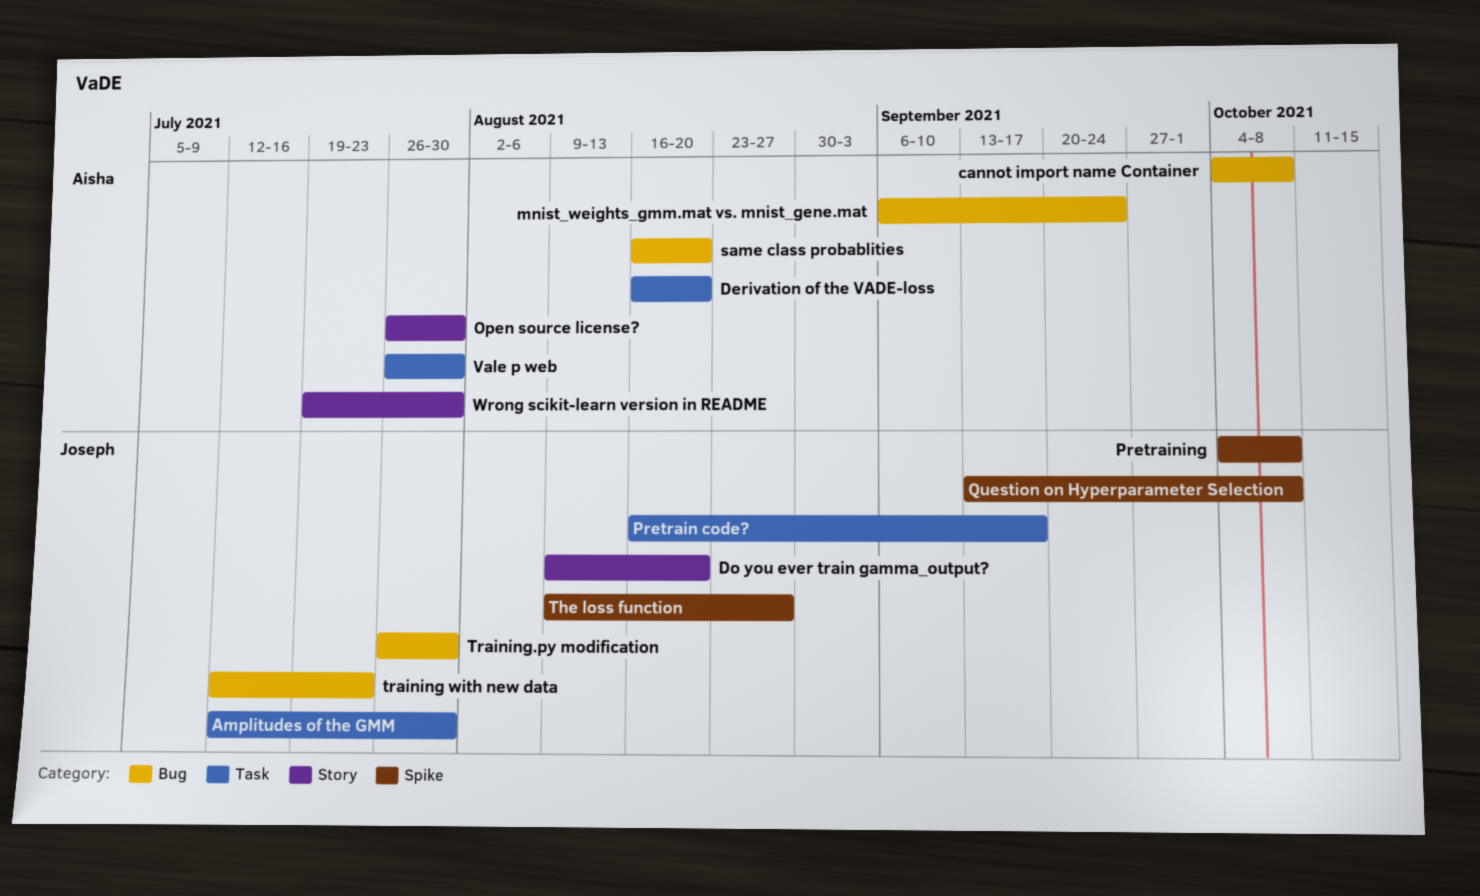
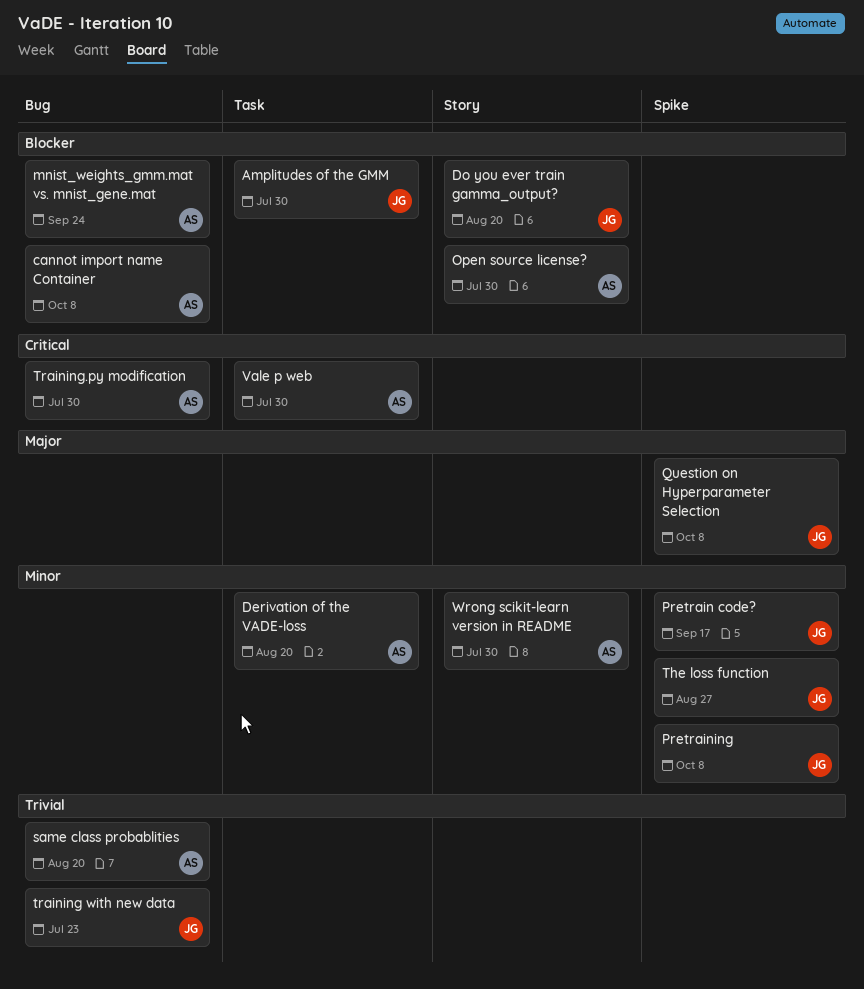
Pretrain code?, label: Task -> Spike
Training.py modification, owner: Joseph -> Aisha

